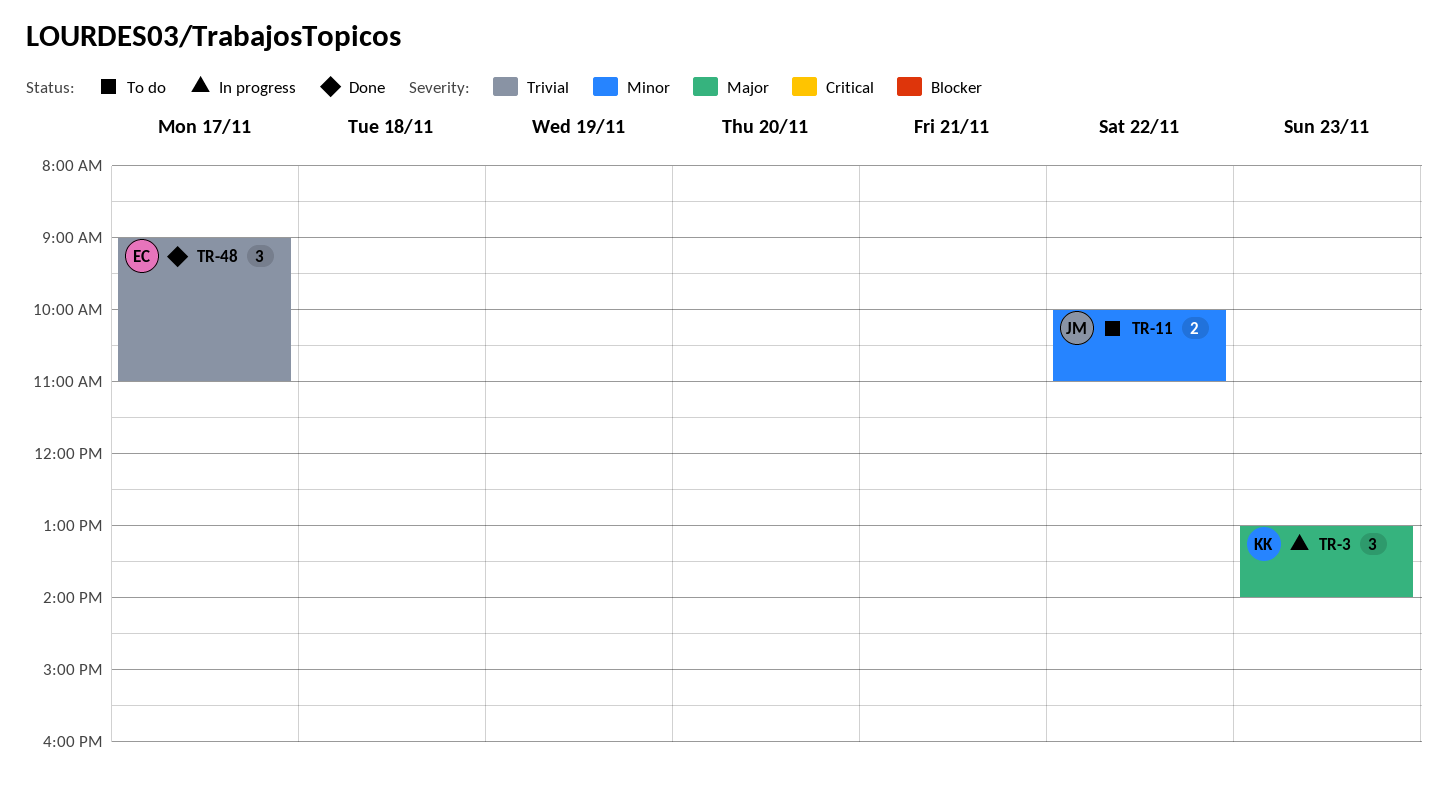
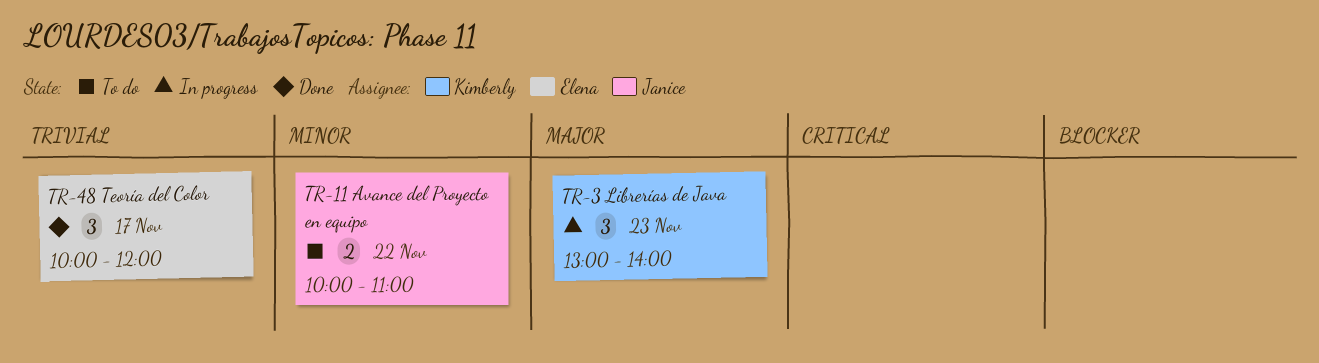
TR-48, begins: 09:00 -> 10:00
TR-48, ends: 11:00 -> 12:00

